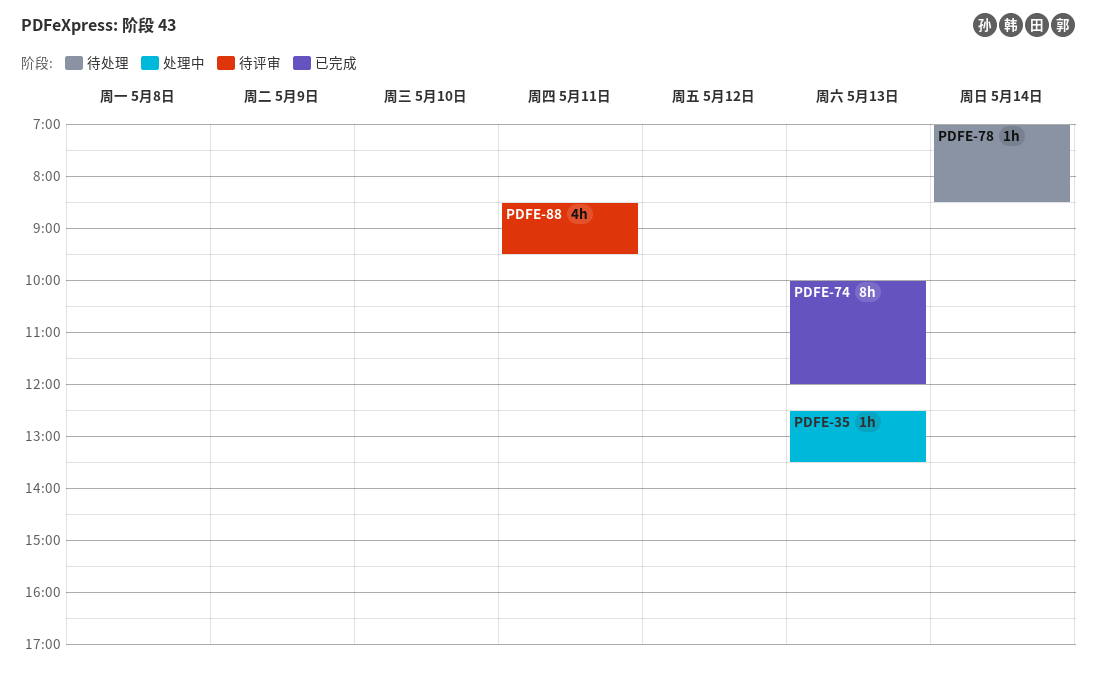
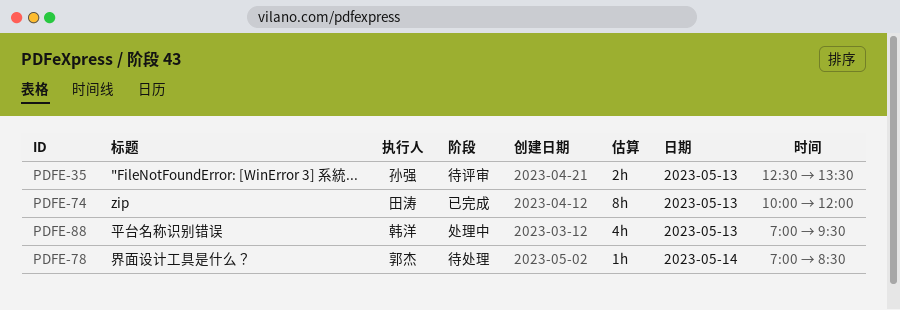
PDFE-35, status: 处理中 -> 待评审
PDFE-35, estimate: 1h -> 2h
PDFE-88, status: 待评审 -> 处理中
PDFE-88, day: May 11 -> May 13
PDFE-88, begins: 08:30 -> 07:00

